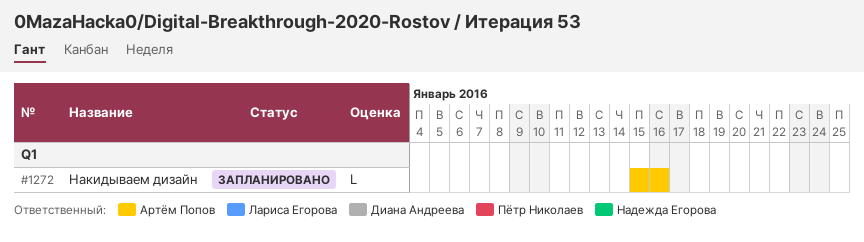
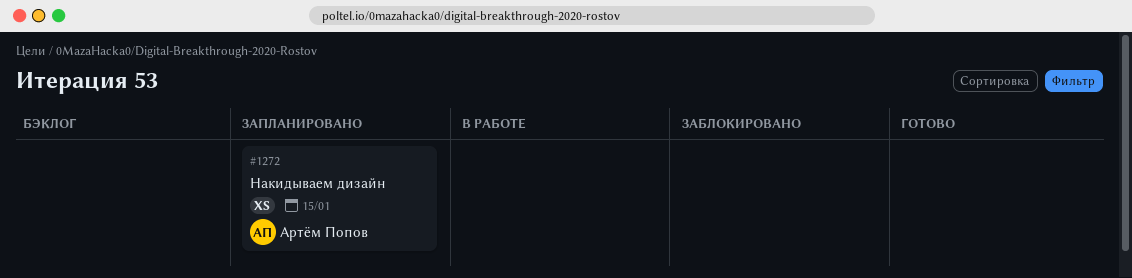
#1272, estimate: L -> XS
#1272, due: Jan 16 -> Jan 15

